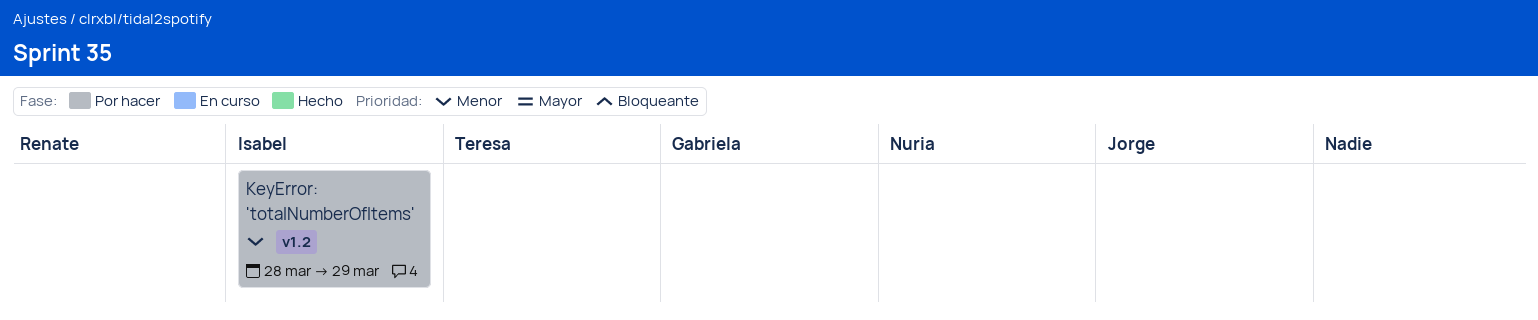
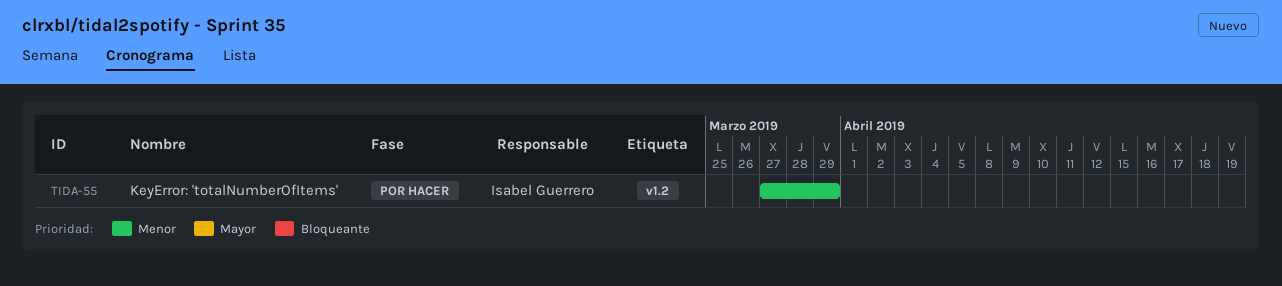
KeyError: 'totalNumberOfItems', start: Mar 28 -> Mar 27

